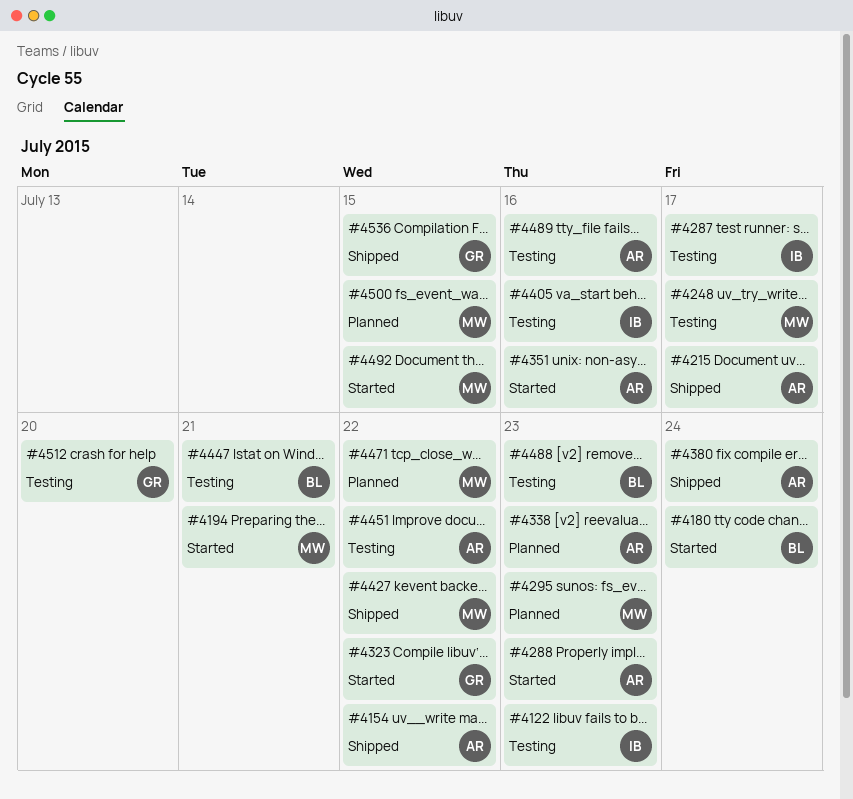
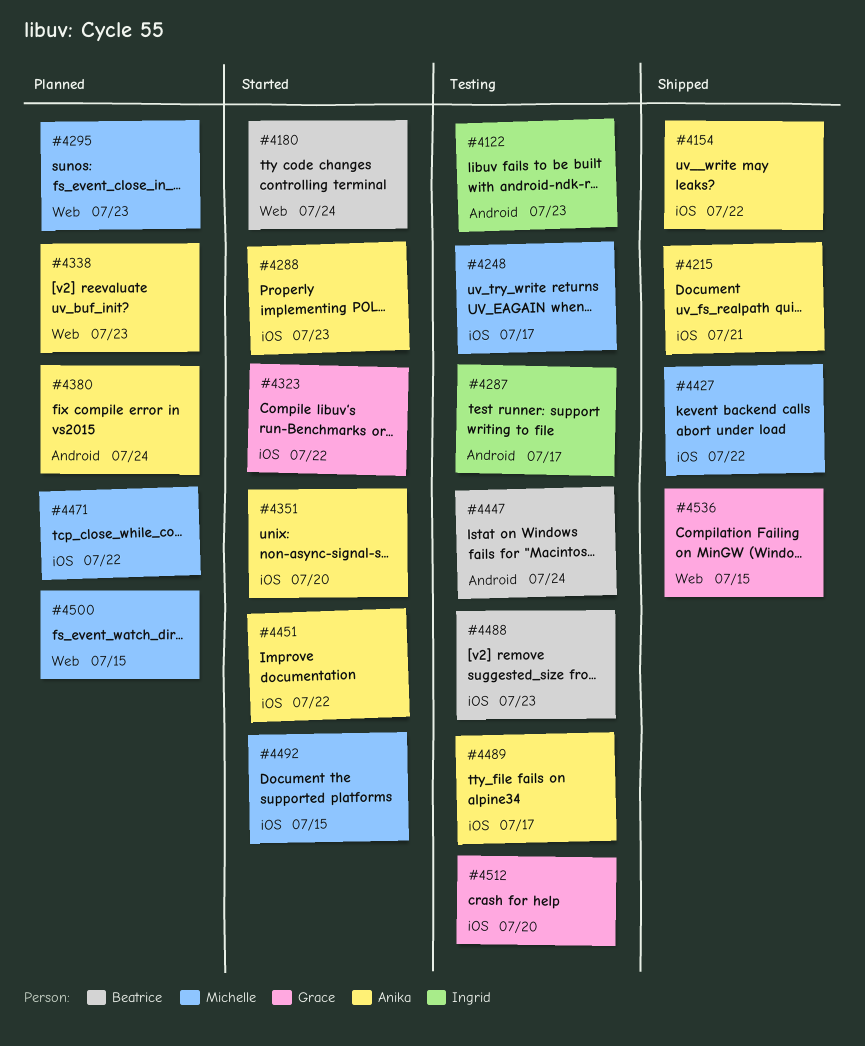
#4194: present -> none
#4215, due: Jul 17 -> Jul 21
#4351, due: Jul 16 -> Jul 20
#4380, status: Shipped -> Planned
#4405: present -> none
#4447, due: Jul 21 -> Jul 24
#4451, status: Testing -> Started
#4489, due: Jul 16 -> Jul 17

